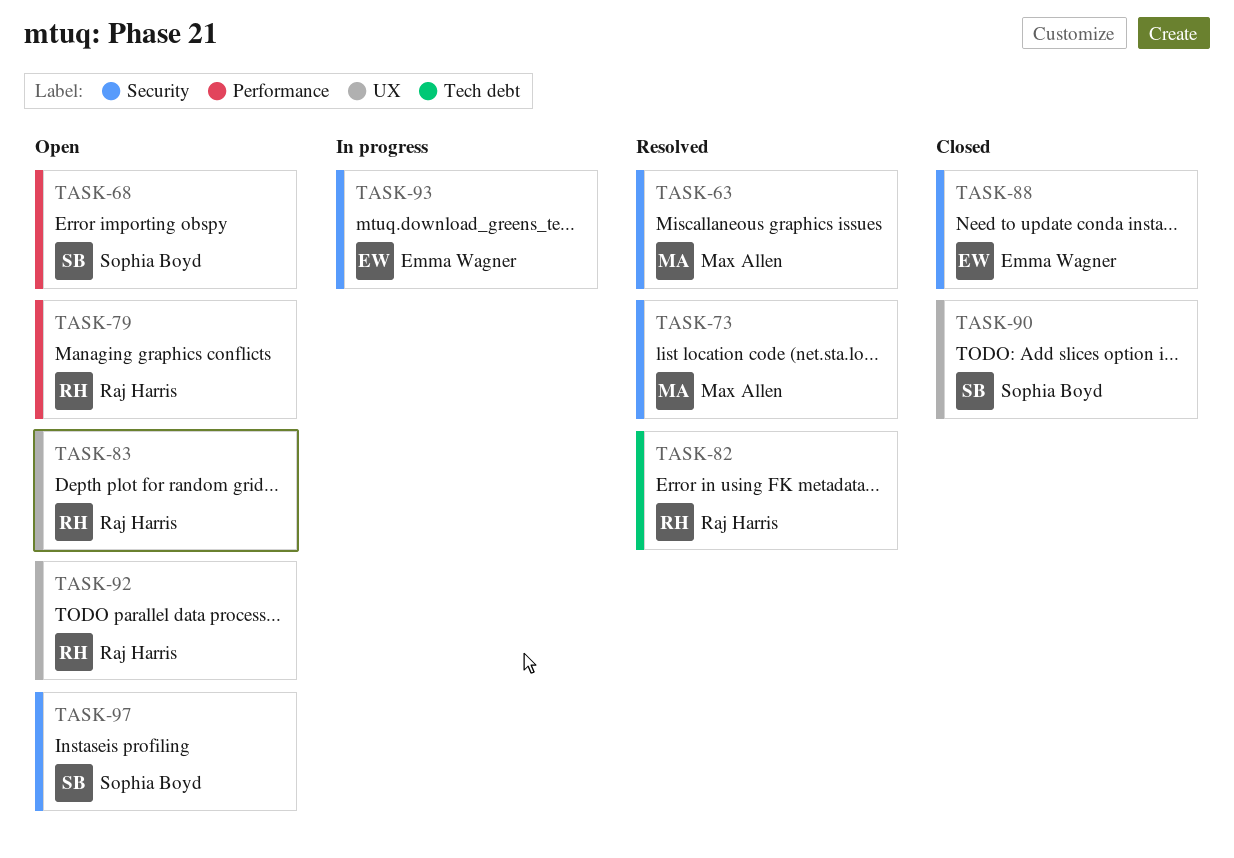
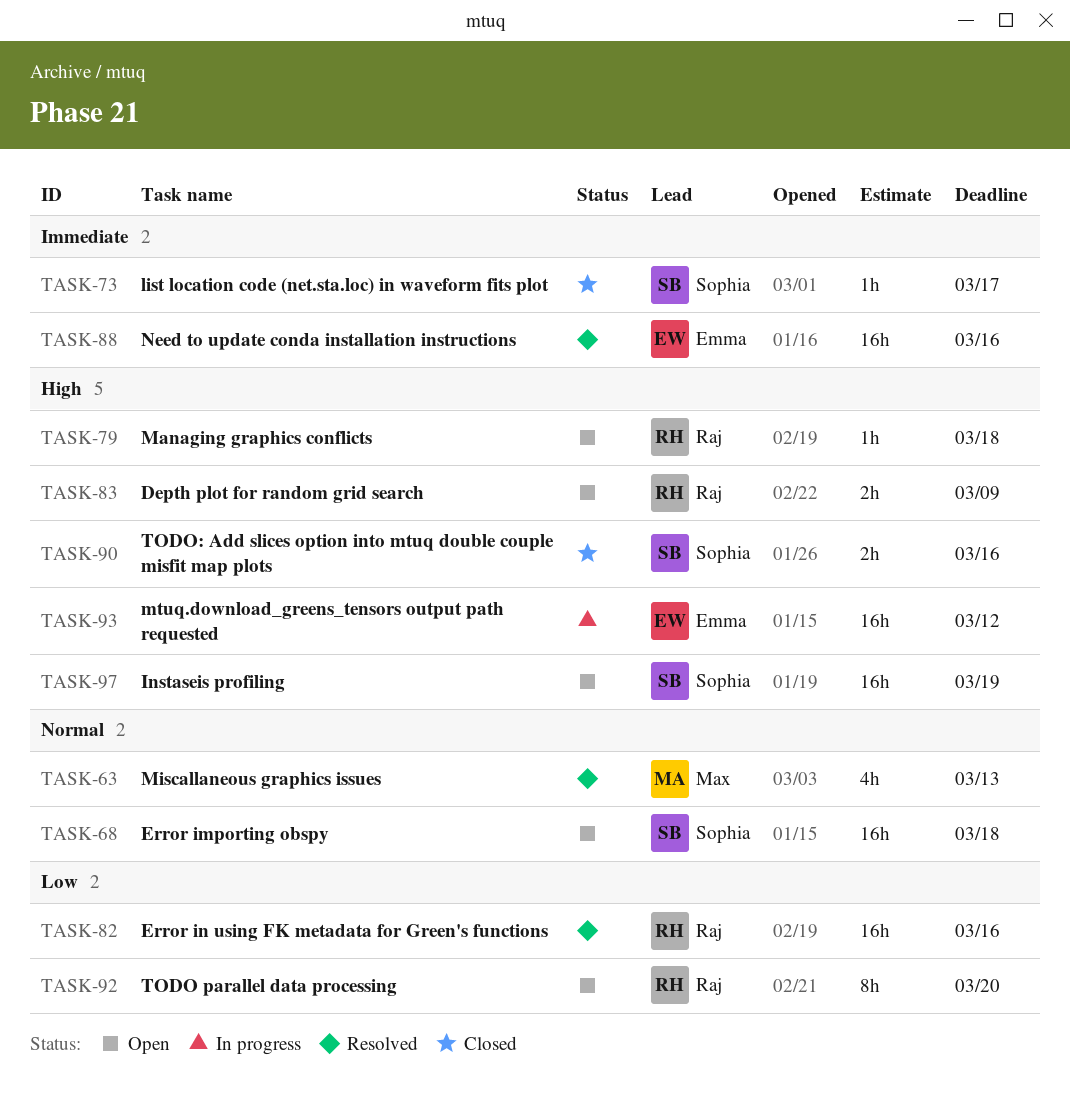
TASK-73, status: Resolved -> Closed
TASK-73, owner: Max Allen -> Sophia Boyd
TASK-88, status: Closed -> Resolved

